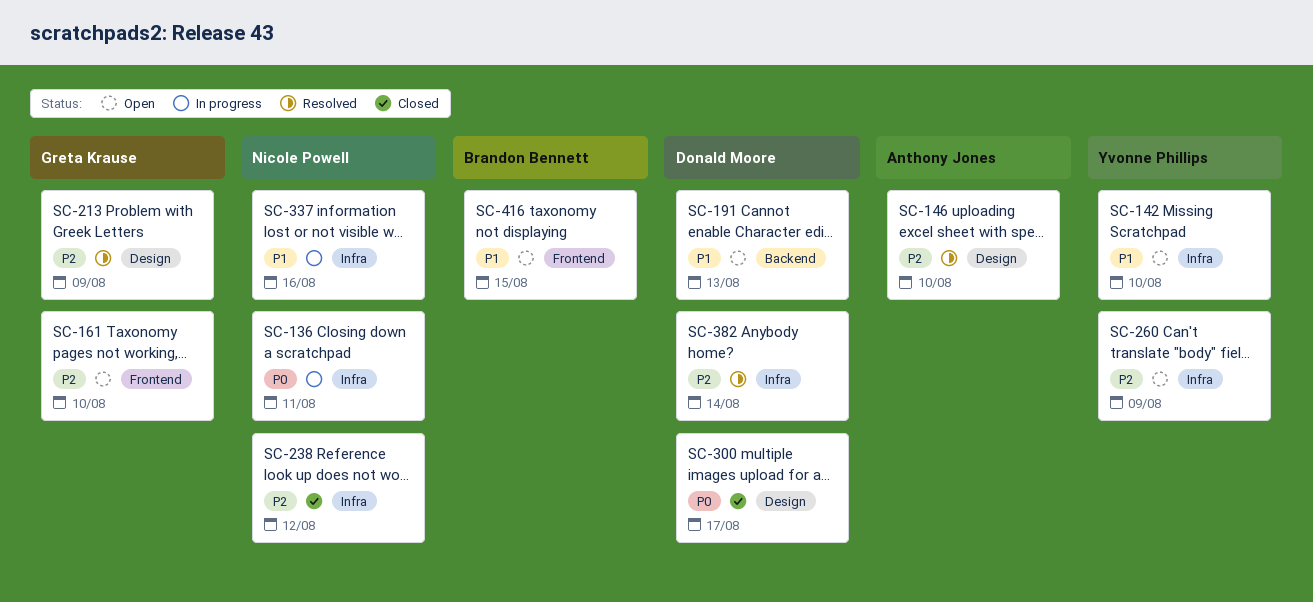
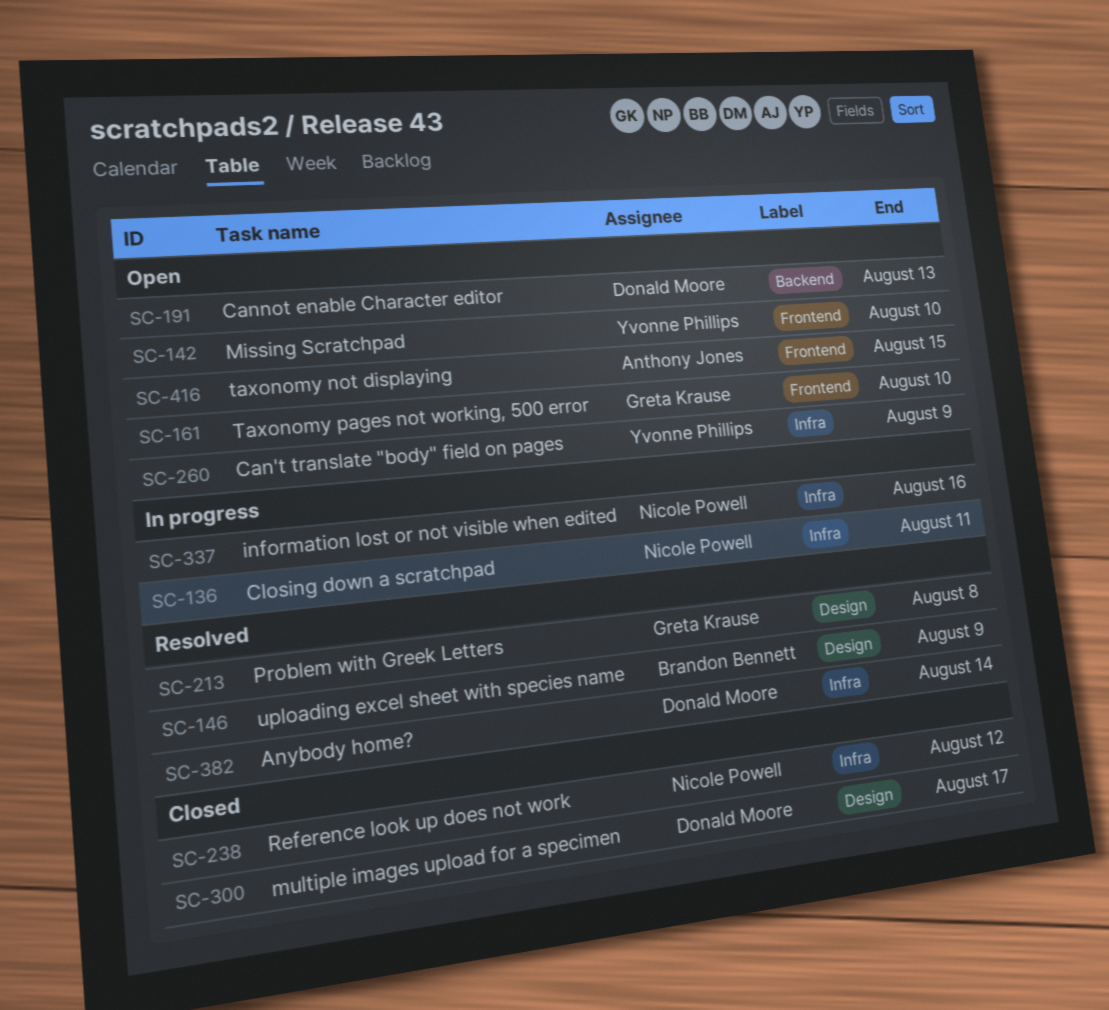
SC-142, label: Infra -> Frontend
SC-146, owner: Anthony Jones -> Brandon Bennett
SC-146, due: Aug 10 -> Aug 9
SC-213, due: Aug 9 -> Aug 8
SC-416, owner: Brandon Bennett -> Anthony Jones

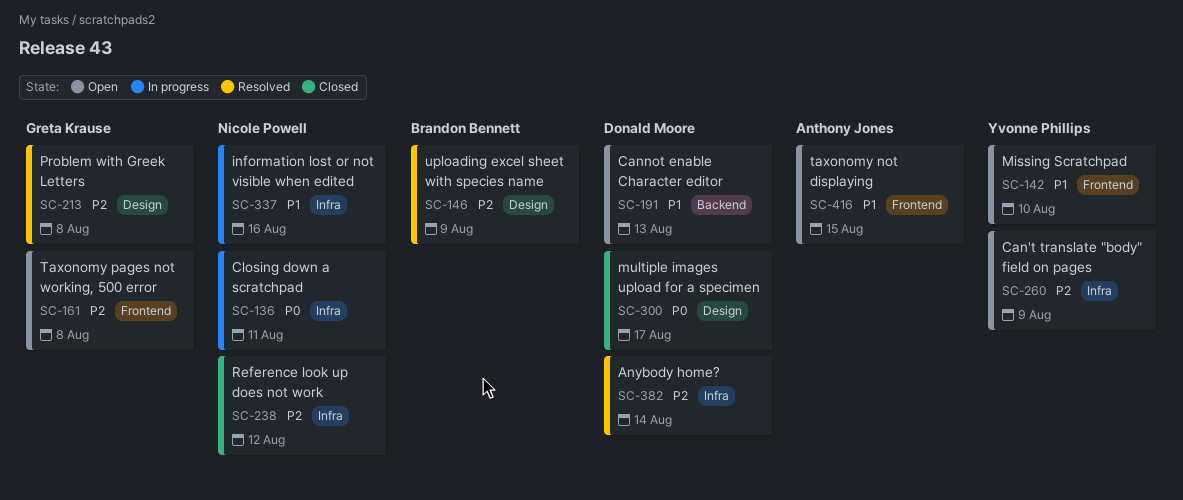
SC-161, due: Aug 10 -> Aug 8

